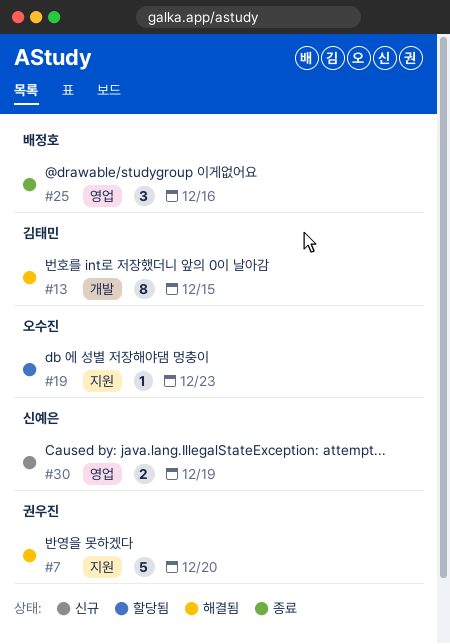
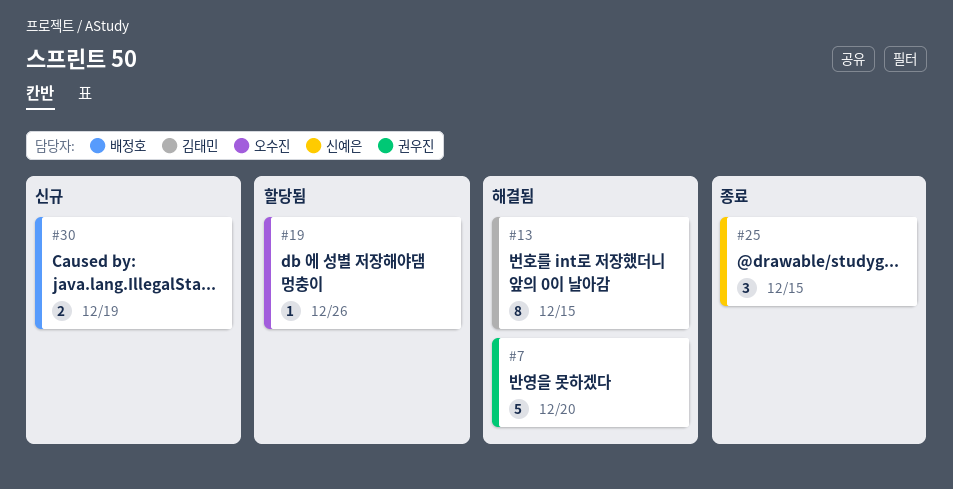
#19, due: Dec 23 -> Dec 26
#25, owner: 배정호 -> 신예은
#25, due: Dec 16 -> Dec 15
#30, owner: 신예은 -> 배정호

